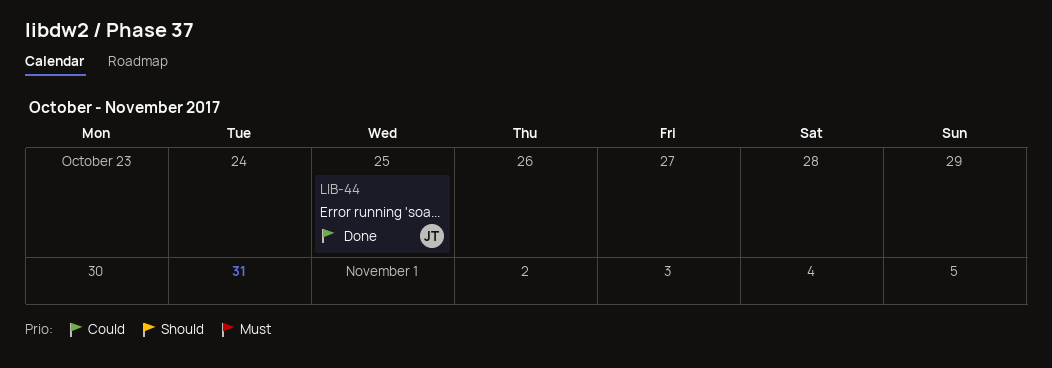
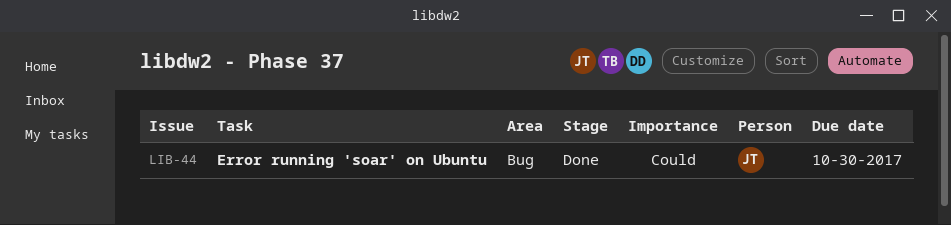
LIB-44, due: Oct 25 -> Oct 30

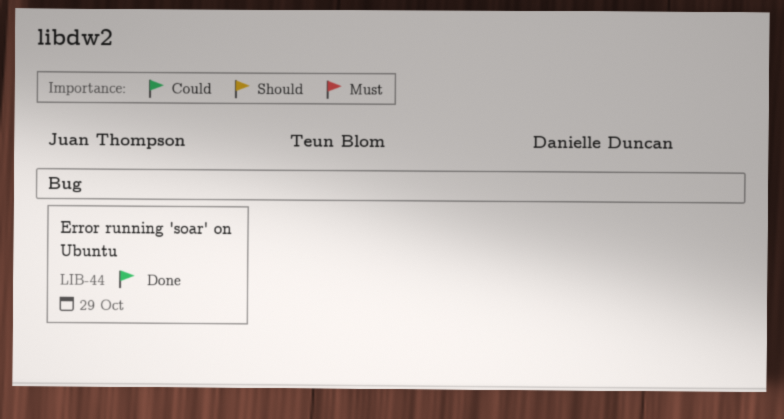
LIB-44, due: Oct 30 -> Oct 29

